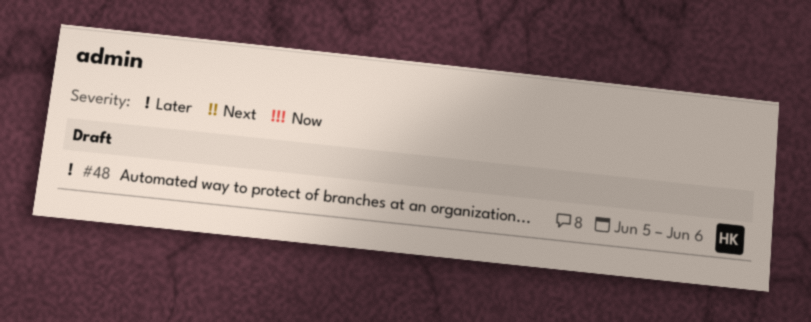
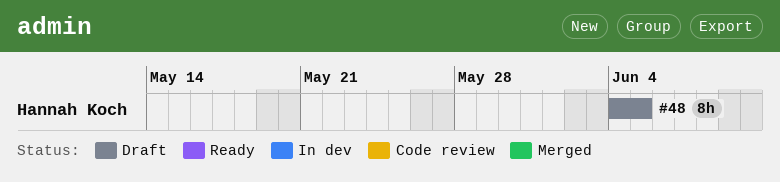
#48, start: Jun 5 -> Jun 4
#48, due: Jun 6 -> Jun 5

